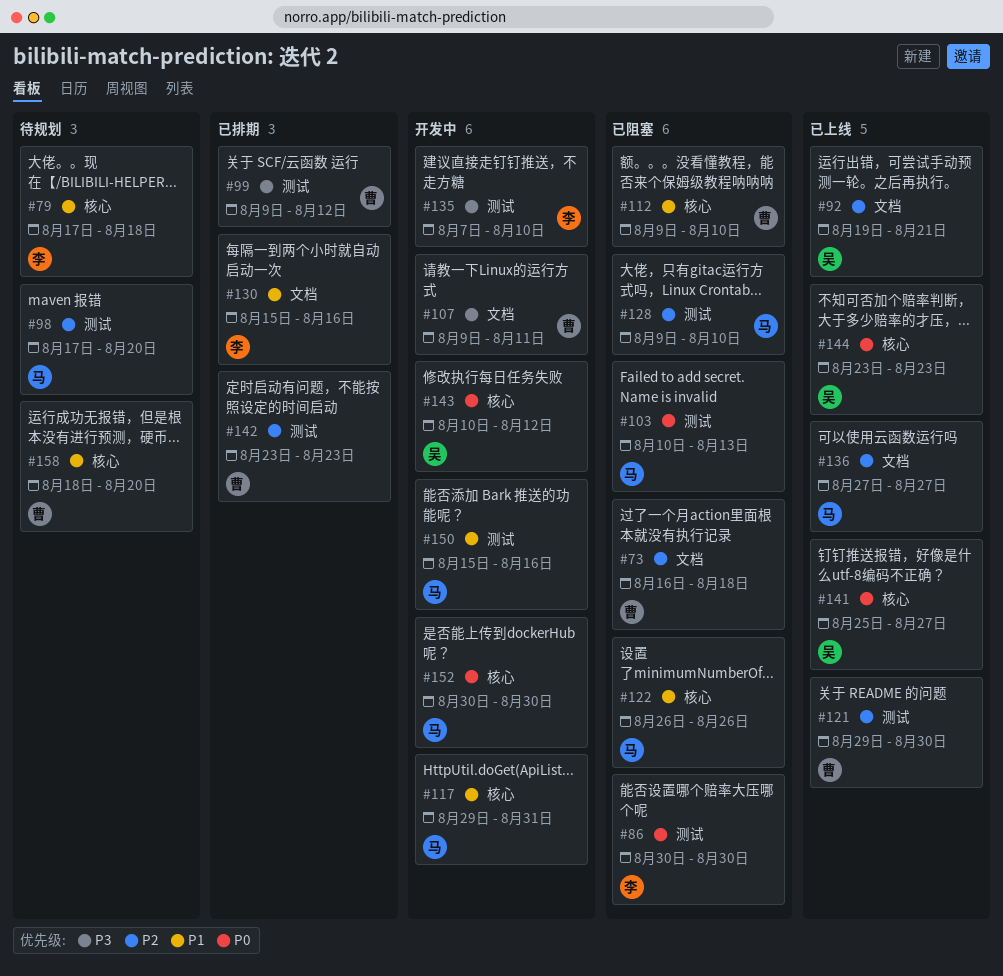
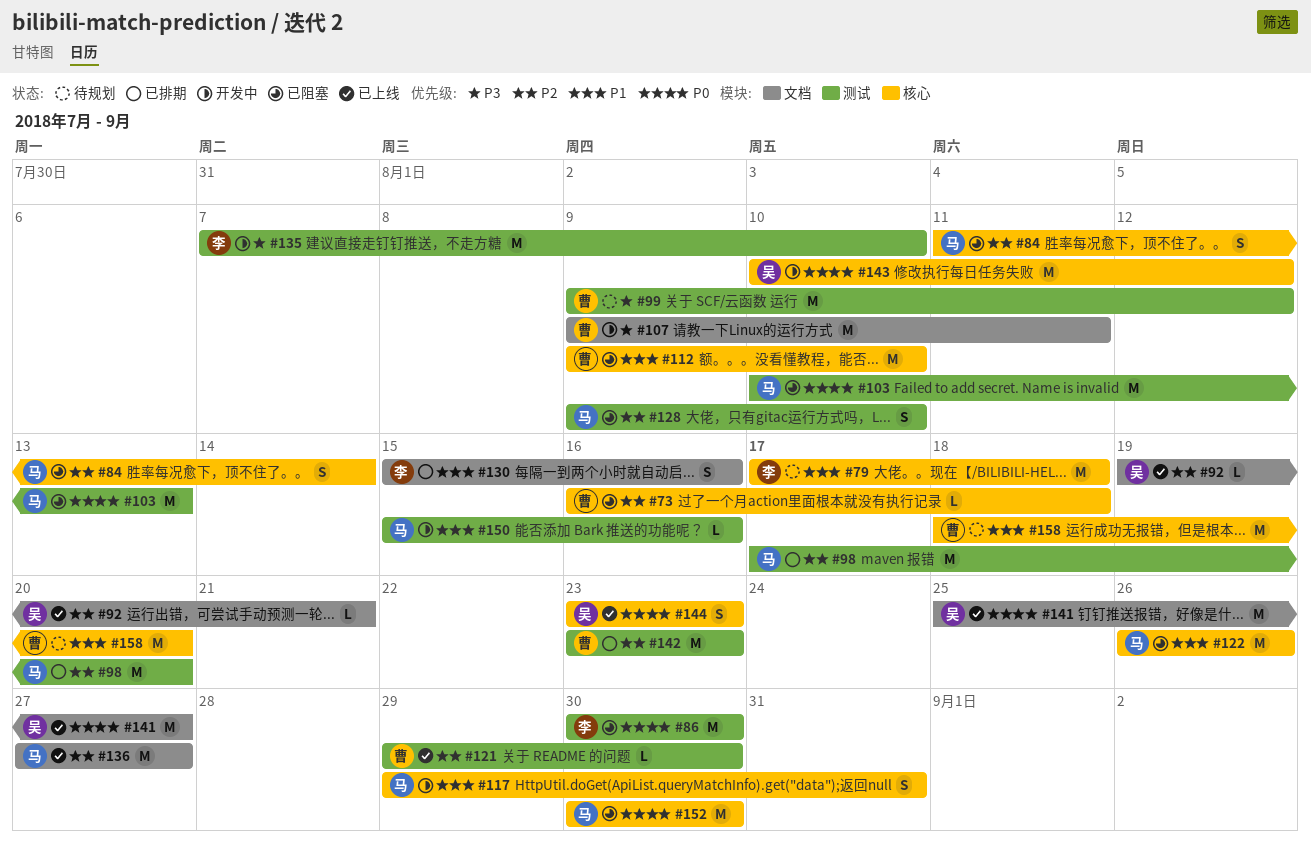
#73, label: 文档 -> 核心
#84: none -> present
#98, status: 待规划 -> 已排期
#99, status: 已排期 -> 待规划
#141, label: 核心 -> 文档
#152, status: 开发中 -> 已阻塞

